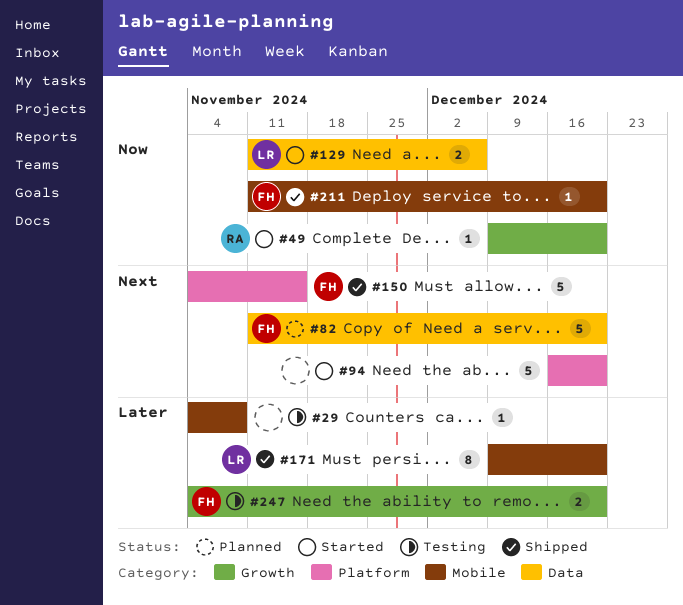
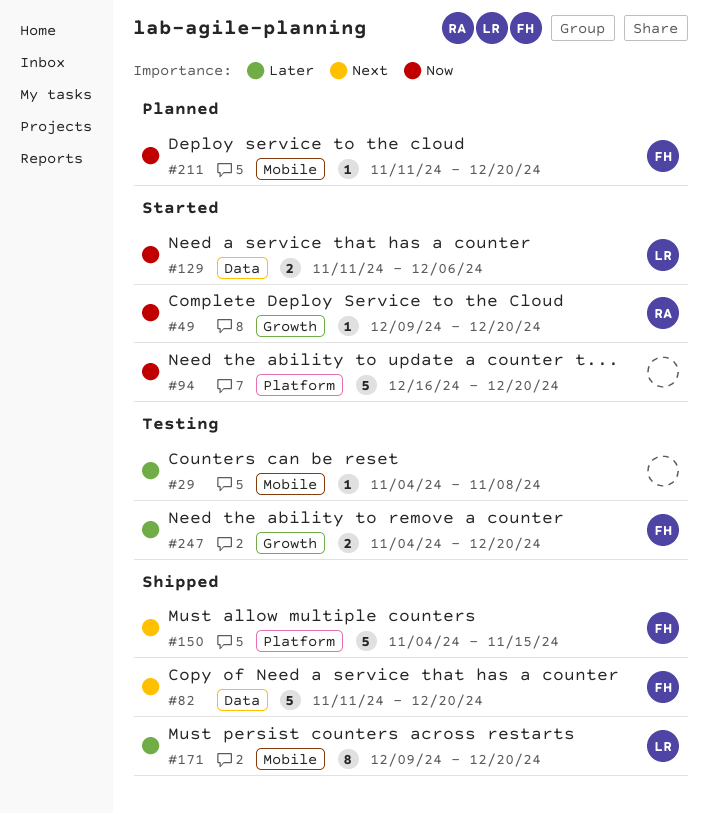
#82, status: Planned -> Shipped
#94, priority: Next -> Now
#211, status: Shipped -> Planned

